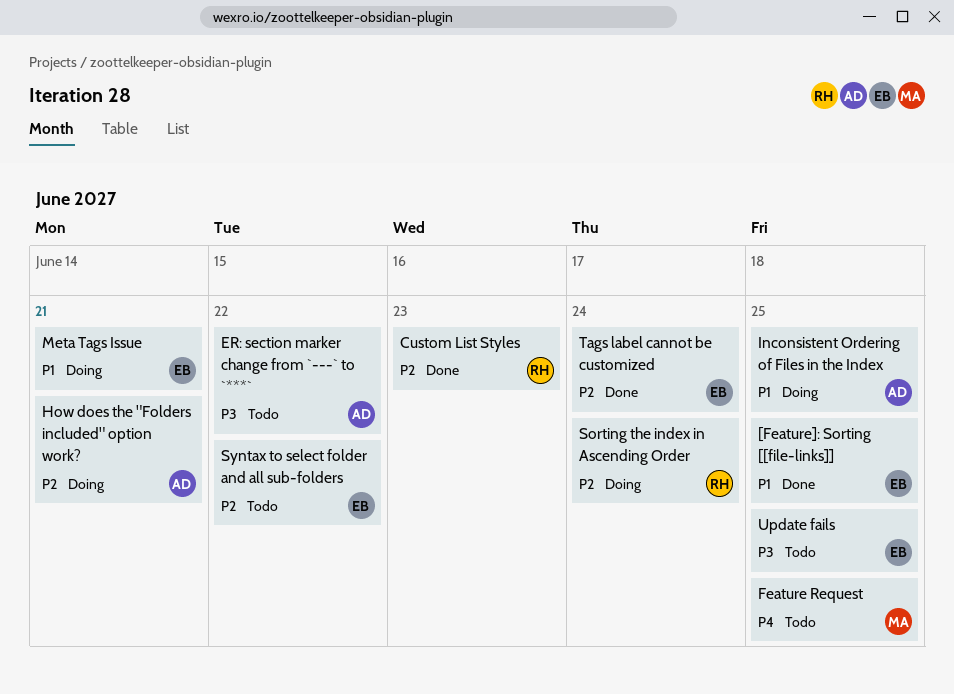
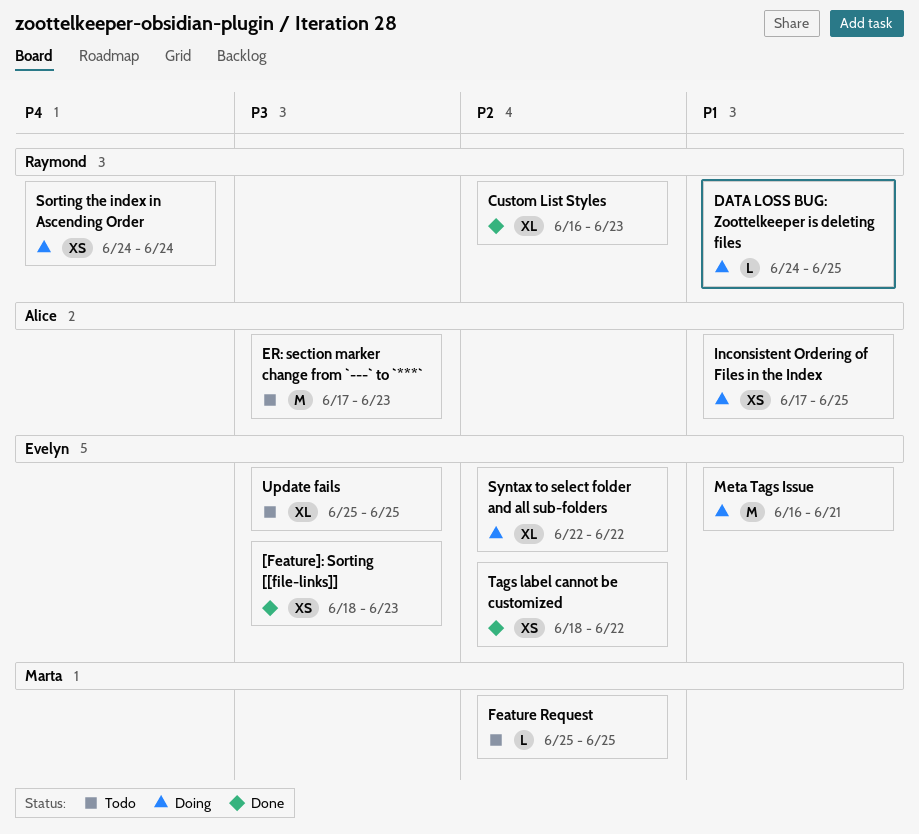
[Feature]: Sorting [[file-links]], priority: P1 -> P3
[Feature]: Sorting [[file-links]], due: Jun 25 -> Jun 23
DATA LOSS BUG: Zoottelkeeper is deleting files: none -> present
ER: section marker change from `---` to `***`, due: Jun 22 -> Jun 23
Feature Request, priority: P4 -> P2
How does the "Folders included" option work?: present -> none
Sorting the index in Ascending Order, priority: P2 -> P4
Syntax to select folder and all sub-folders, status: Todo -> Doing
Tags label cannot be customized, due: Jun 24 -> Jun 22

